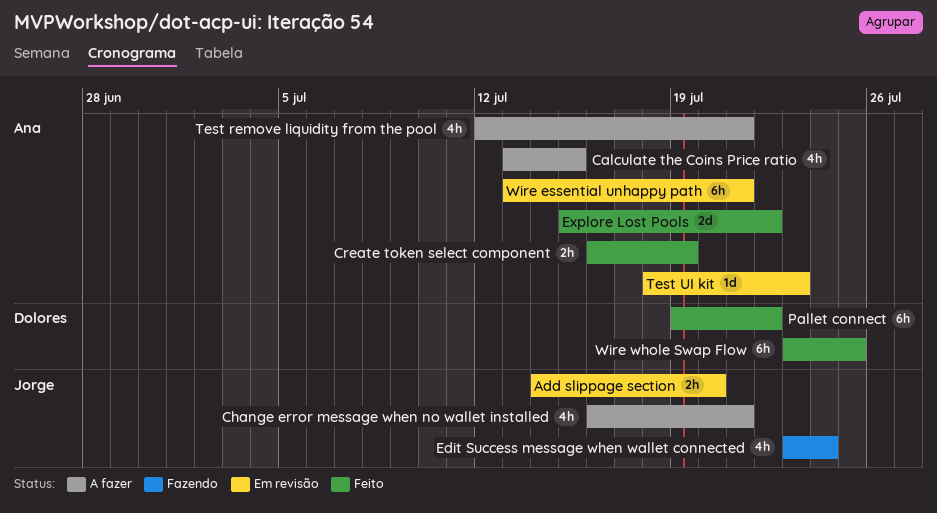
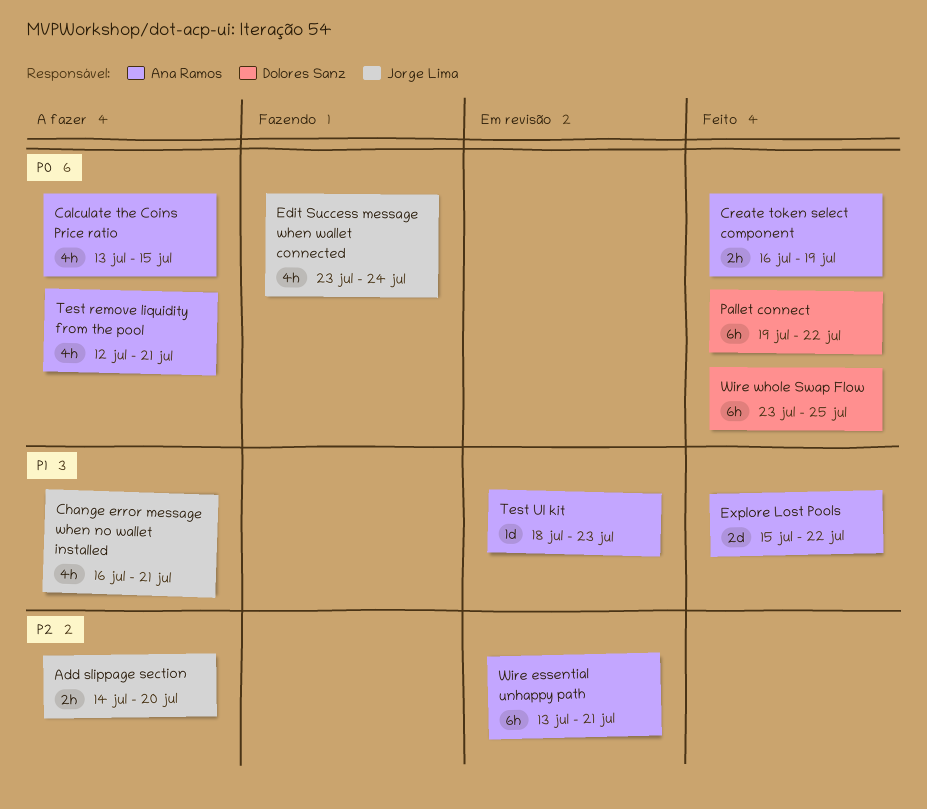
Add slippage section, status: Em revisão -> A fazer

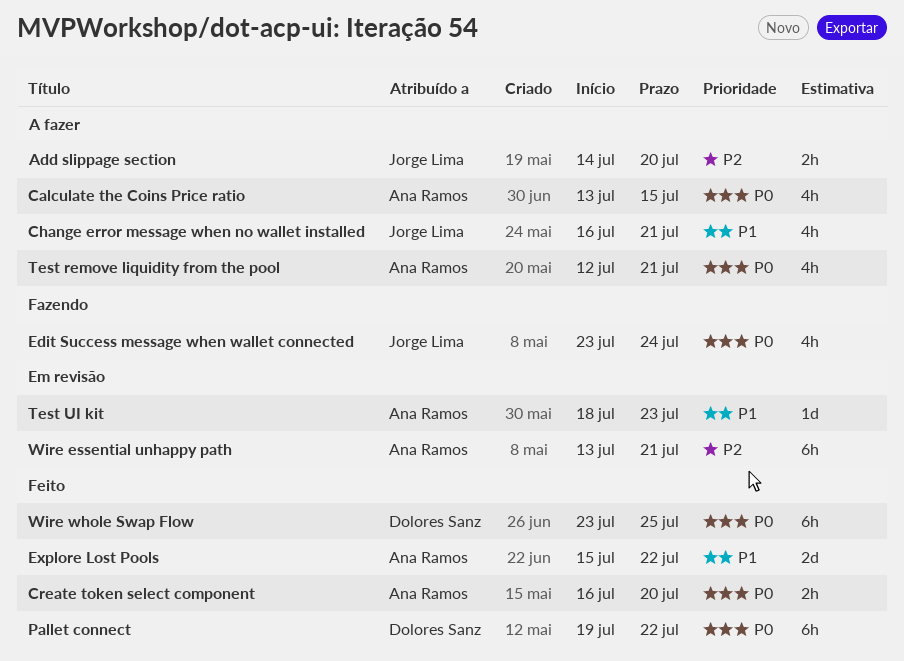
Create token select component, due: Jul 19 -> Jul 20

